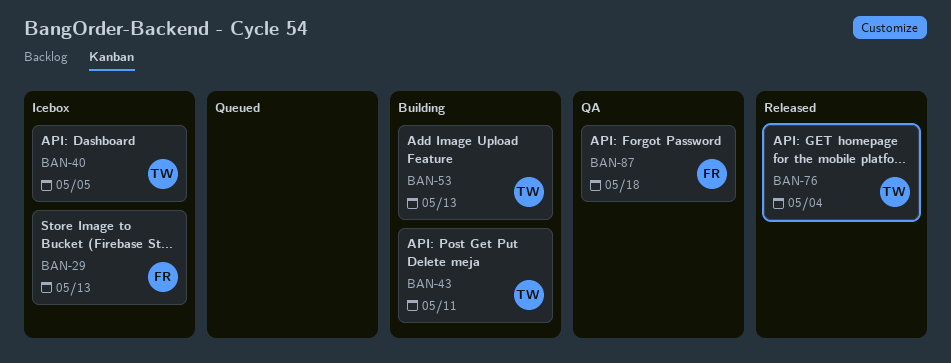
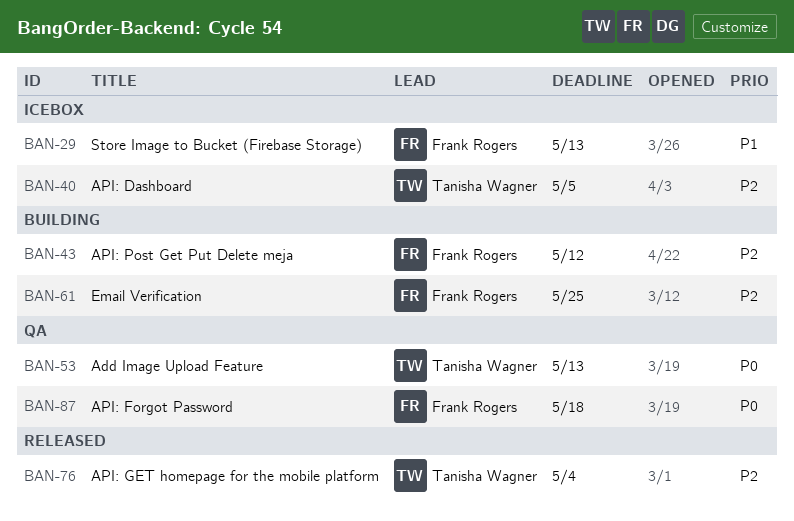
BAN-43, owner: Tanisha Wagner -> Frank Rogers
BAN-43, due: May 11 -> May 12
BAN-53, status: Building -> QA
BAN-61: none -> present

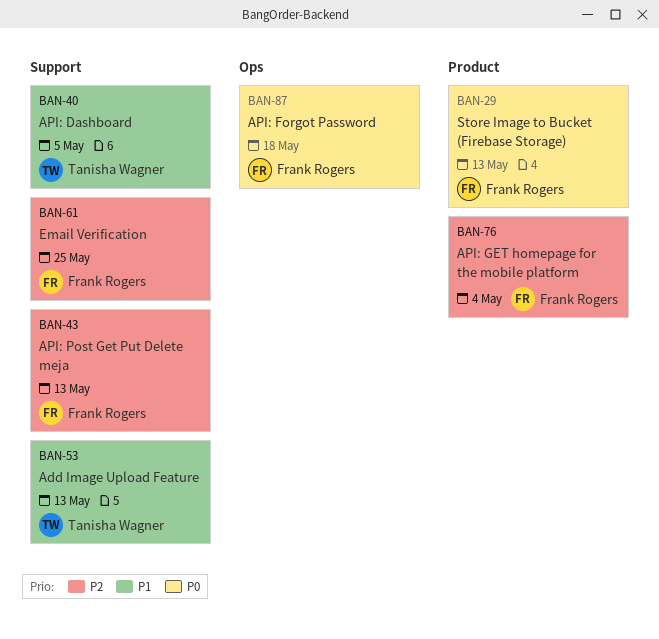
BAN-29, priority: P1 -> P0
BAN-40, priority: P2 -> P1
BAN-43, due: May 12 -> May 13
BAN-53, priority: P0 -> P1
BAN-76, owner: Tanisha Wagner -> Frank Rogers

